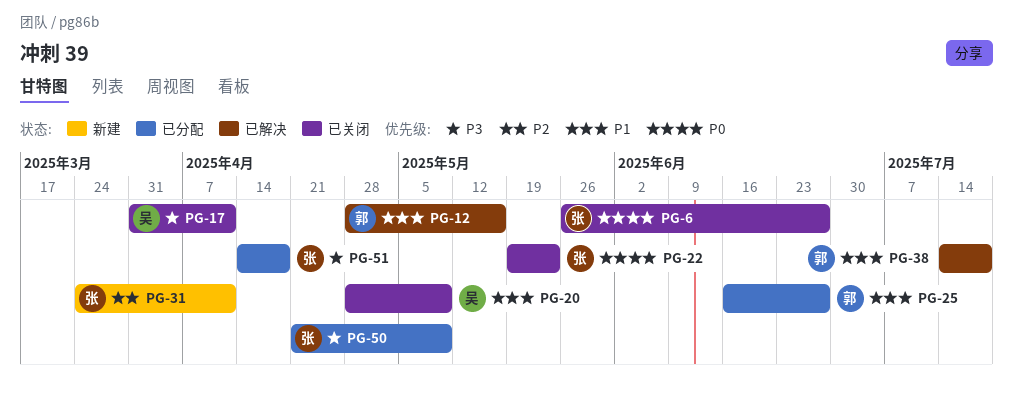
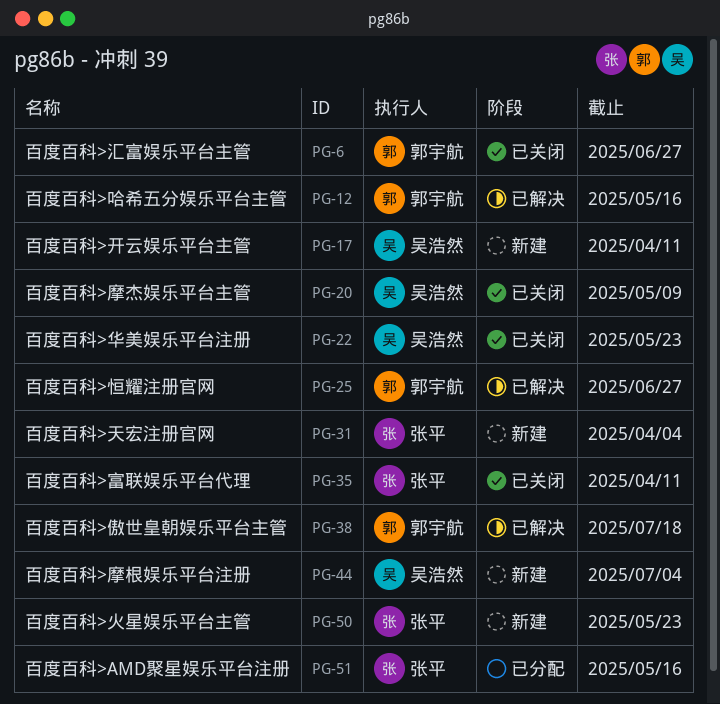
PG-6, owner: 张平 -> 郭宇航
PG-17, status: 已关闭 -> 新建
PG-22, owner: 张平 -> 吴浩然
PG-25, status: 已分配 -> 已解决
PG-31, due: Apr 11 -> Apr 4
PG-35: none -> present
PG-44: none -> present
PG-50, status: 已分配 -> 新建
PG-50, due: May 9 -> May 23
PG-51, due: Apr 18 -> May 16

